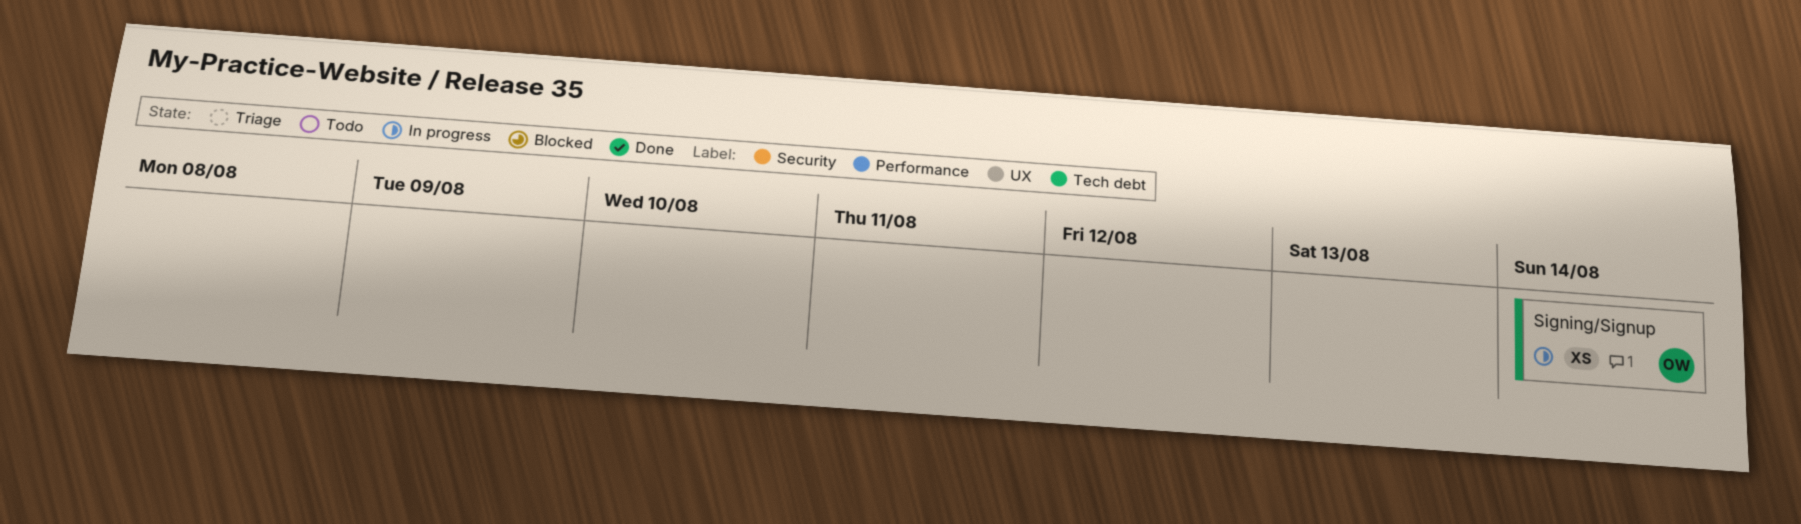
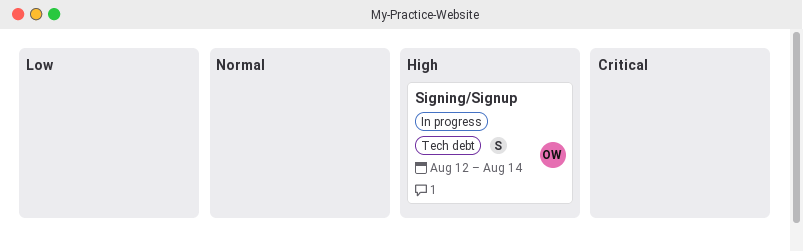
Signing/Signup, estimate: XS -> S

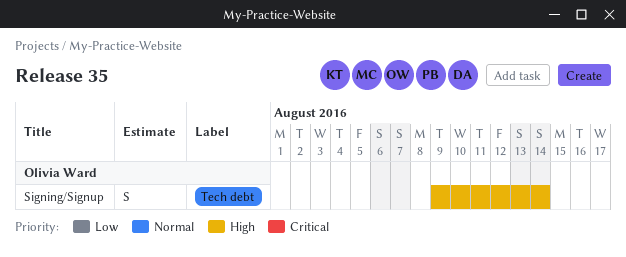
Signing/Signup, start: Aug 12 -> Aug 9

